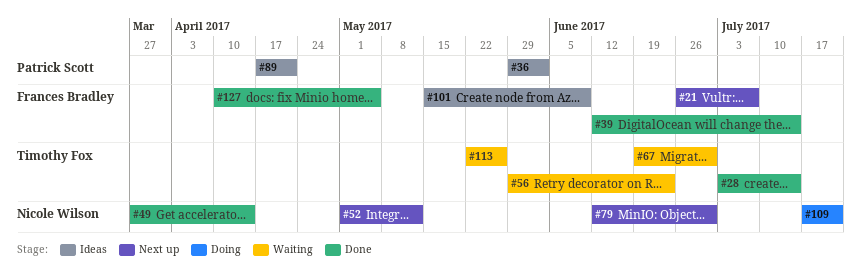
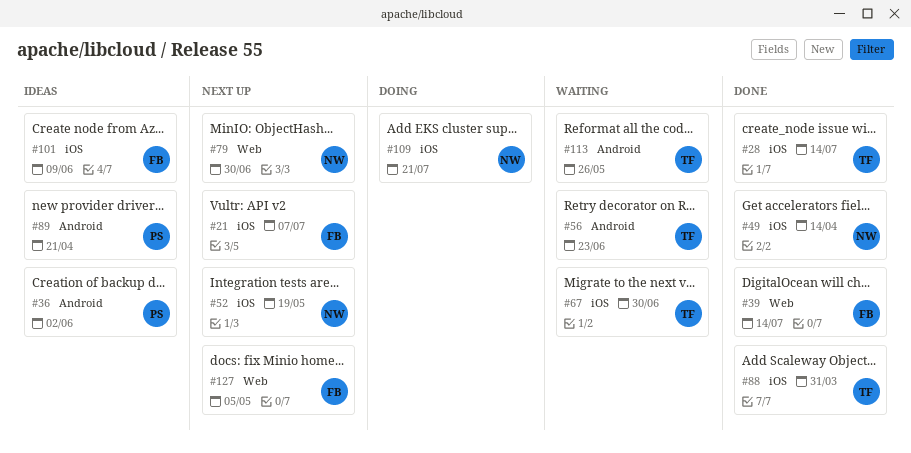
#52, due: May 12 -> May 19
#88: none -> present
#127, status: Done -> Next up

